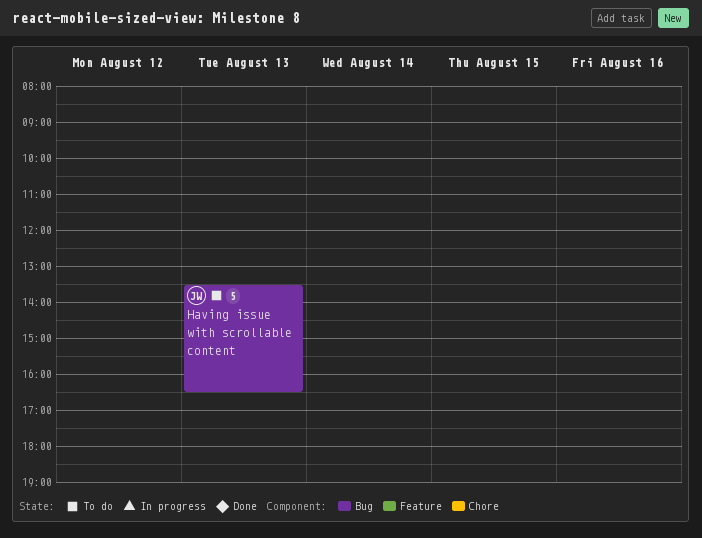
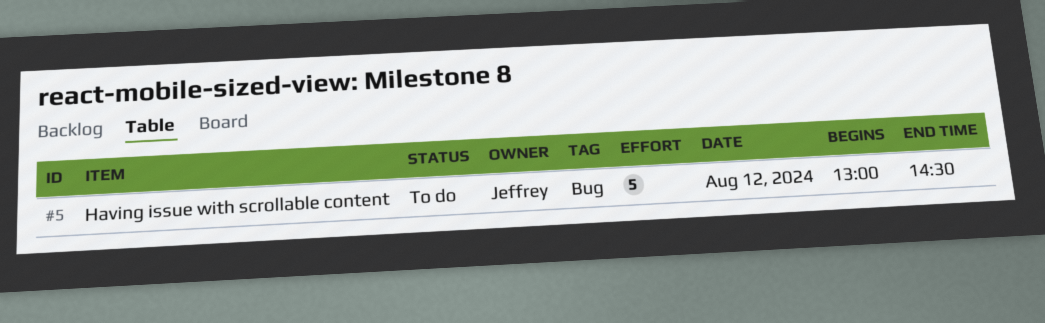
Having issue with scrollable content, day: Aug 13 -> Aug 12
Having issue with scrollable content, begins: 13:30 -> 13:00
Having issue with scrollable content, ends: 16:30 -> 14:30

